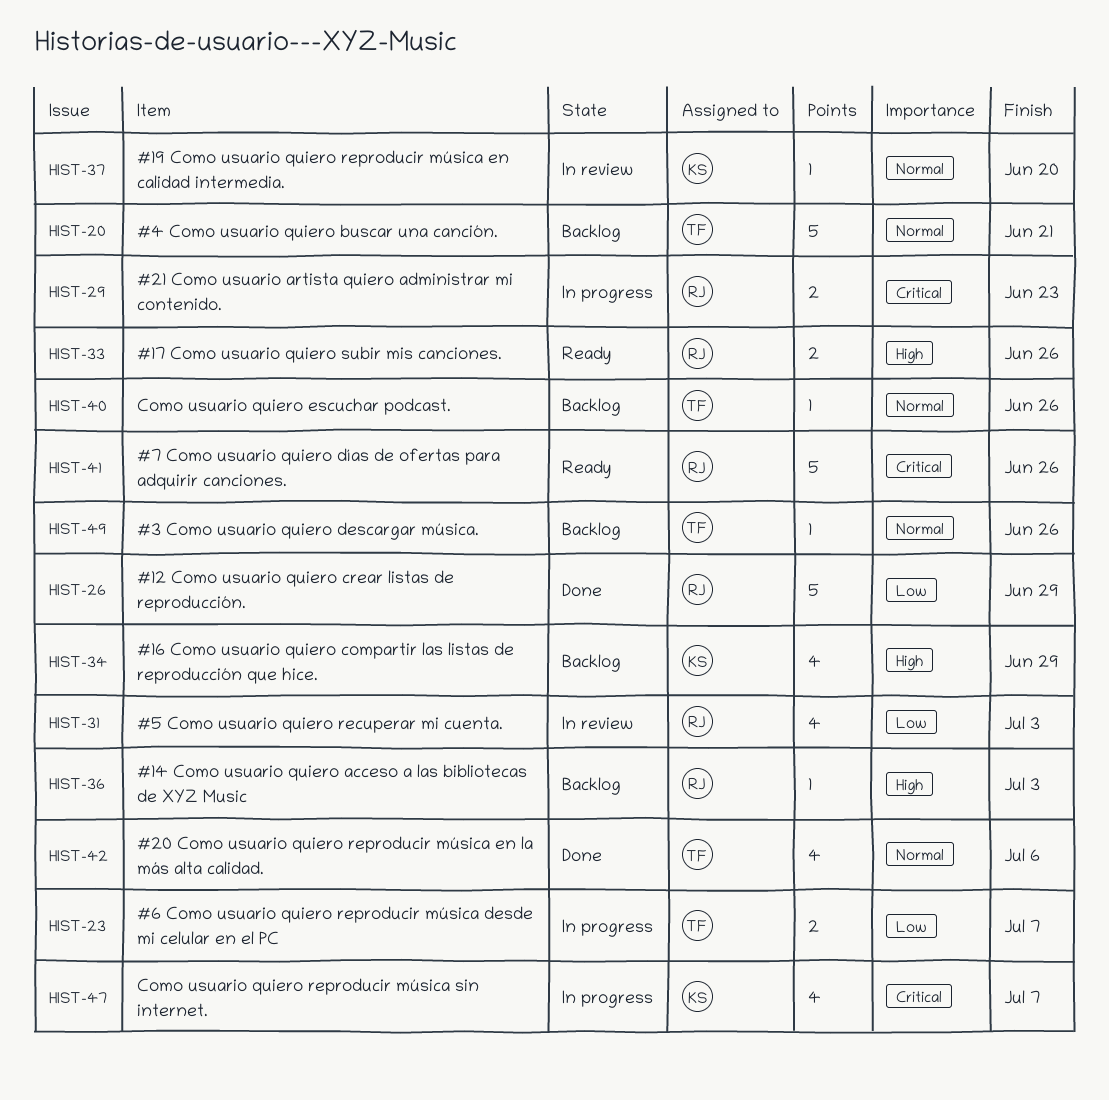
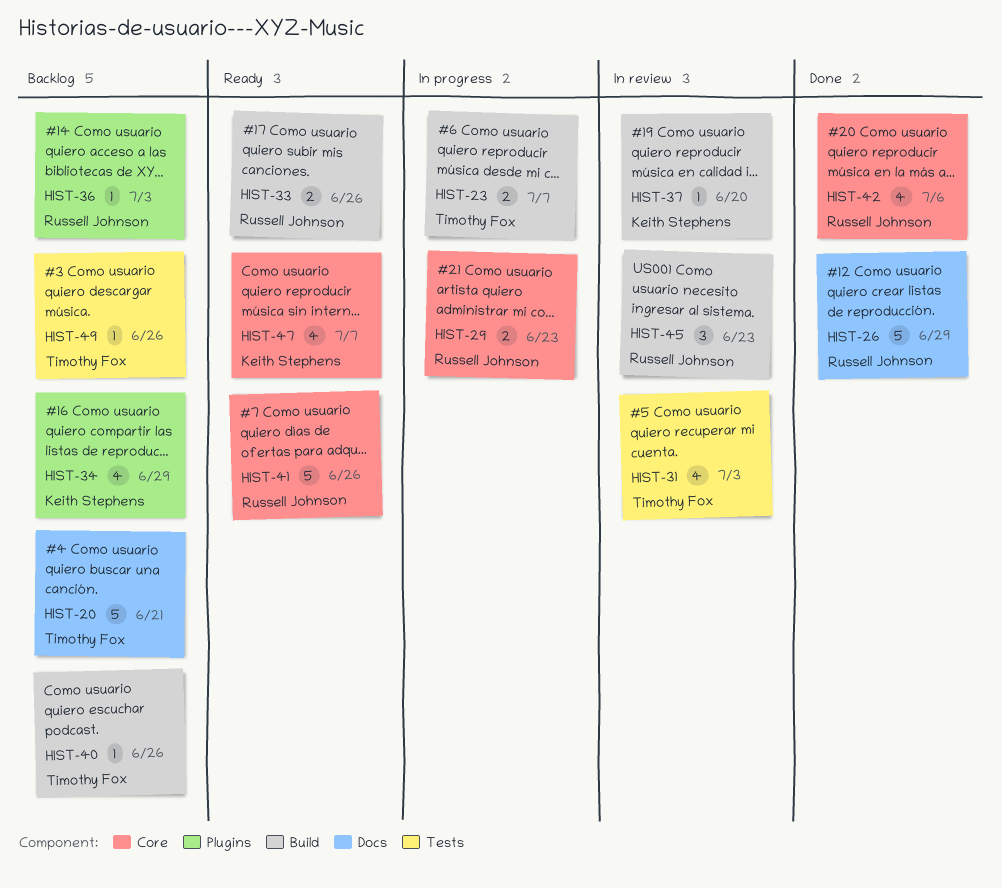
HIST-31, owner: Russell Johnson -> Timothy Fox
HIST-42, owner: Timothy Fox -> Russell Johnson
HIST-45: none -> present
HIST-47, status: In progress -> Ready

